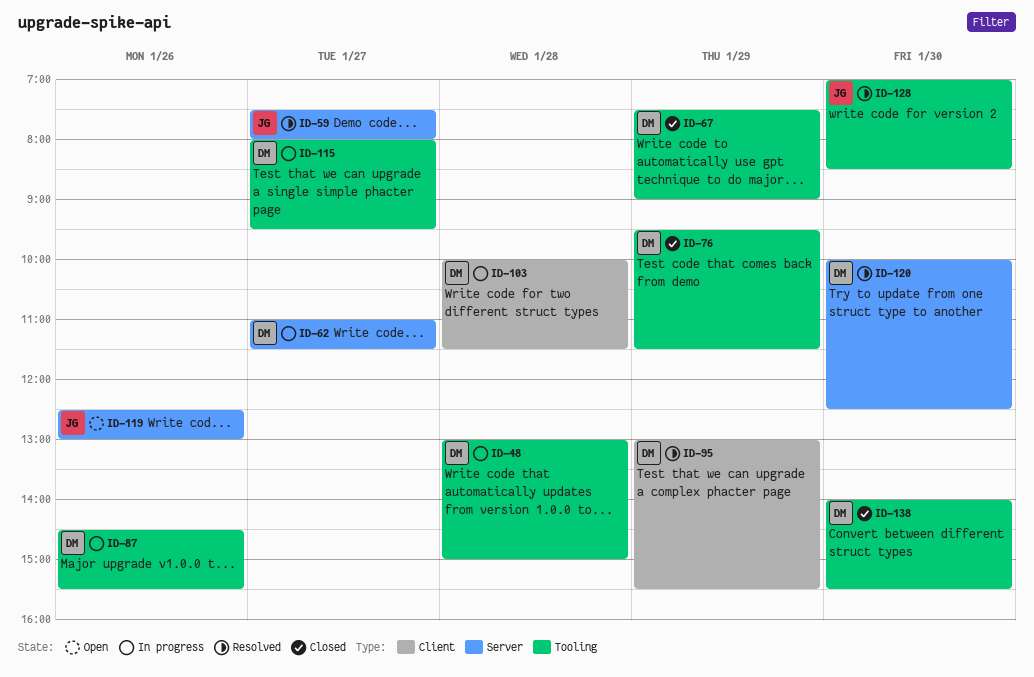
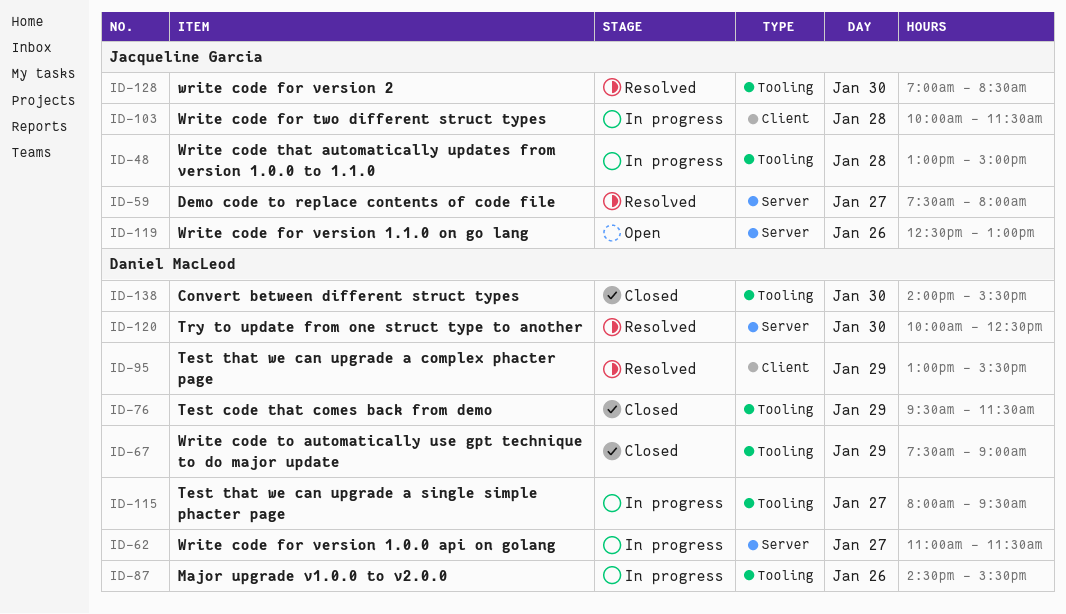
ID-48, owner: Daniel MacLeod -> Jacqueline Garcia
ID-103, owner: Daniel MacLeod -> Jacqueline Garcia

